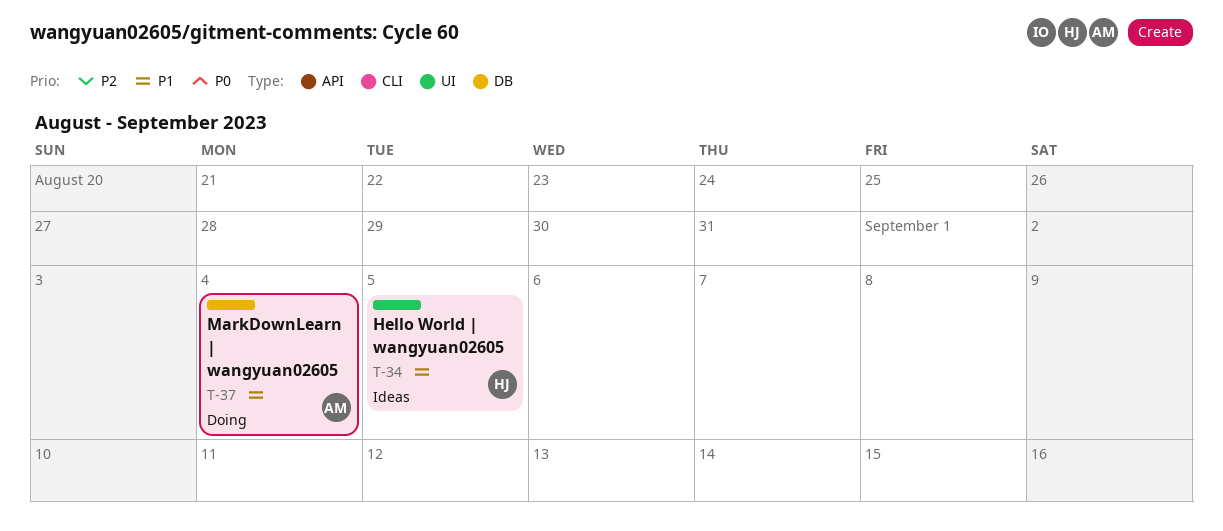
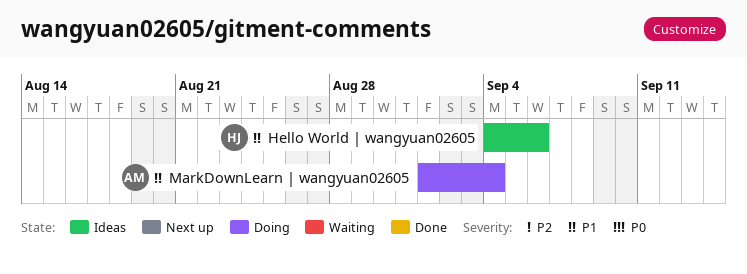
Hello World | wangyuan02605, due: Sep 5 -> Sep 6

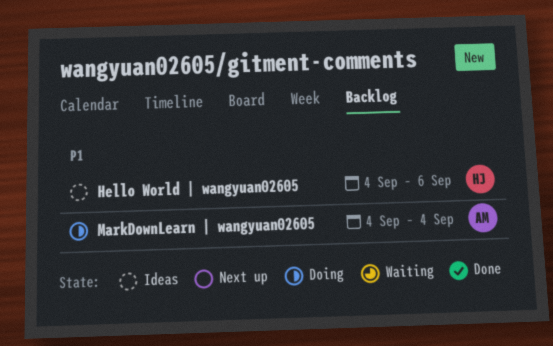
MarkDownLearn | wangyuan02605, start: Sep 1 -> Sep 4

